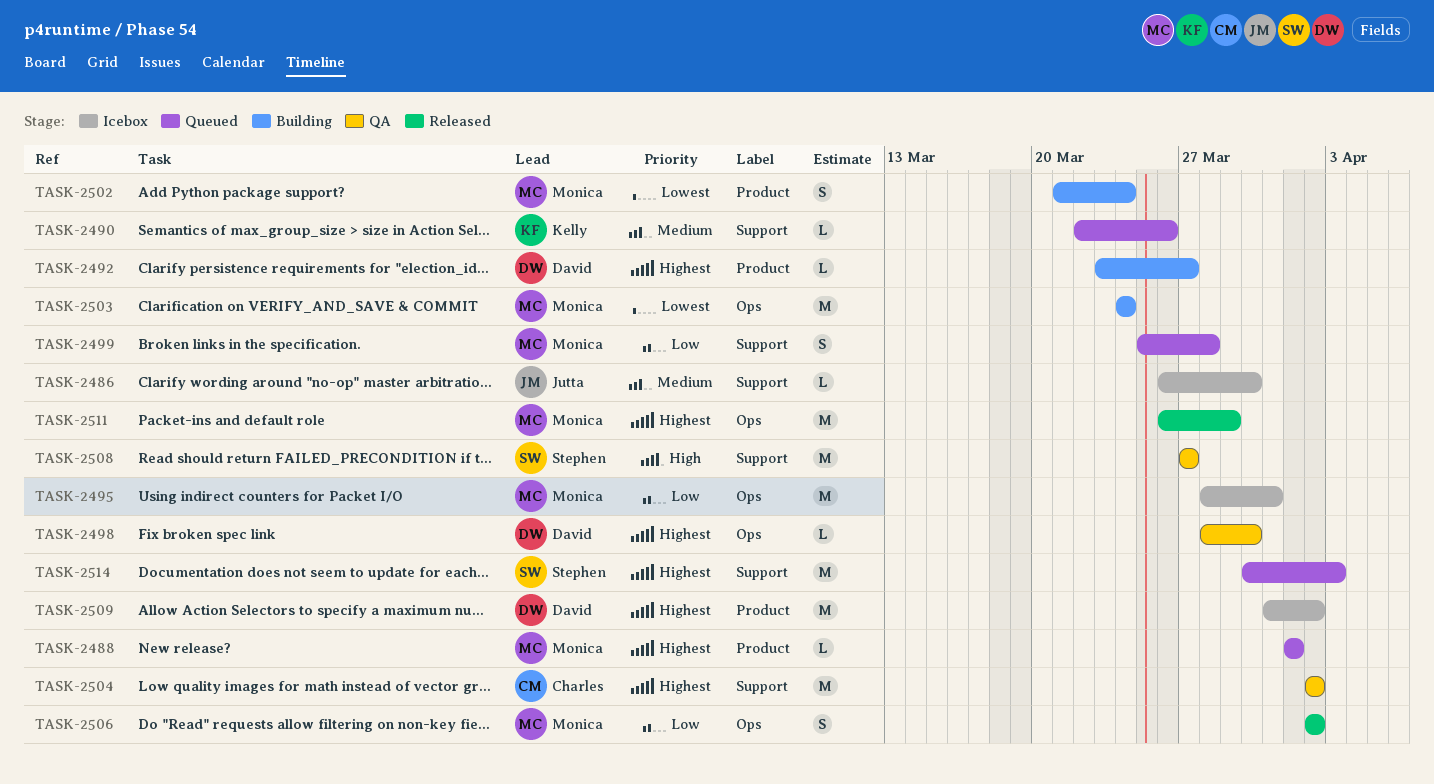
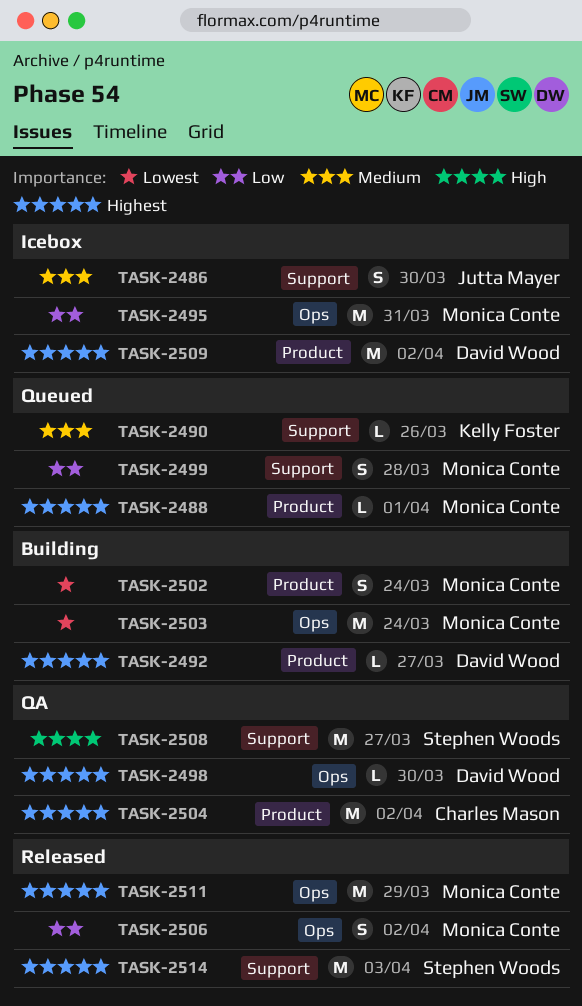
TASK-2486, estimate: L -> S
TASK-2504, label: Support -> Product
TASK-2514, status: Queued -> Released

